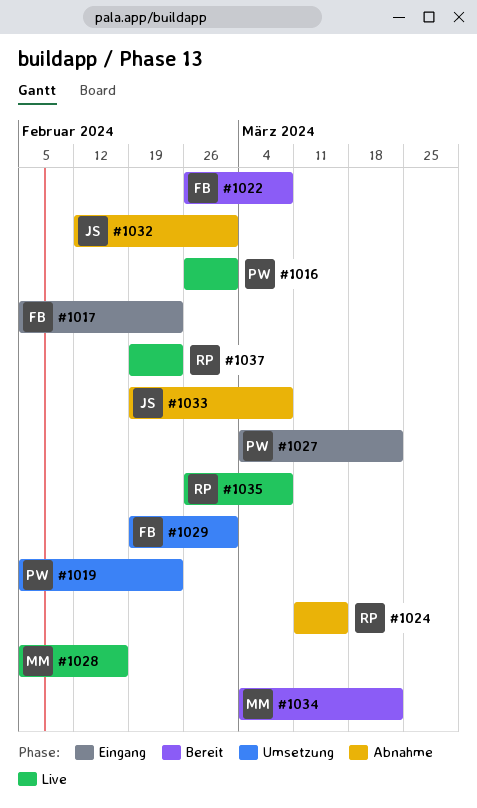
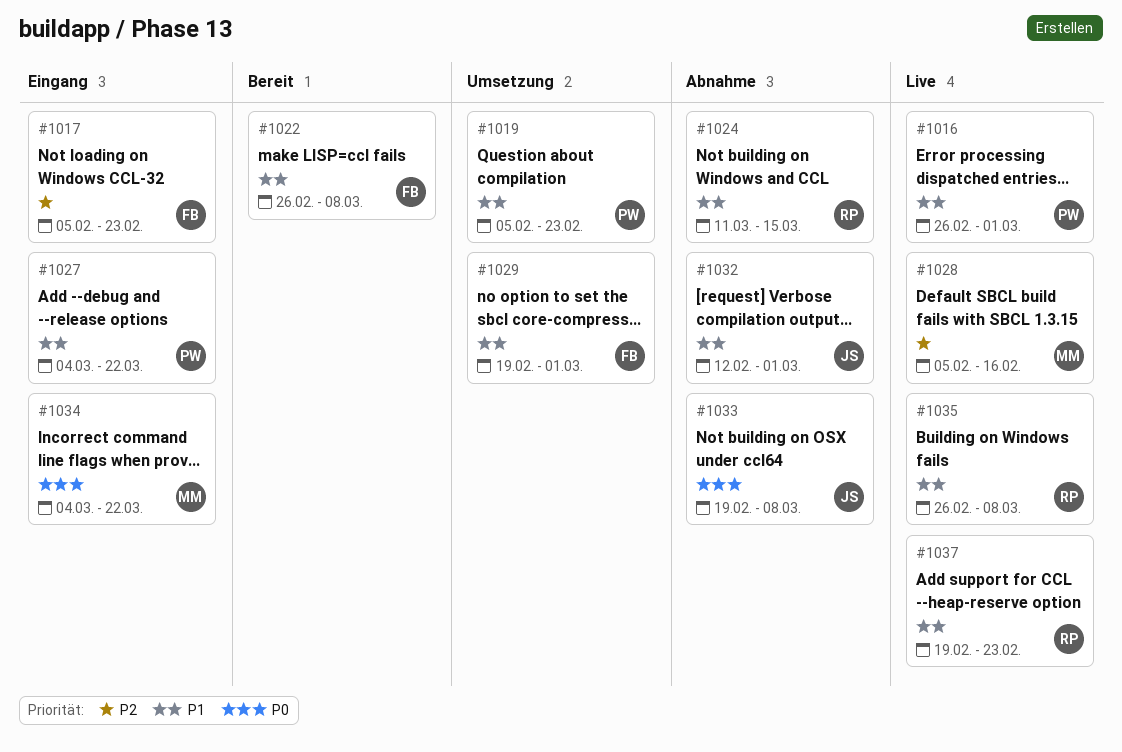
#1034, status: Bereit -> Eingang

